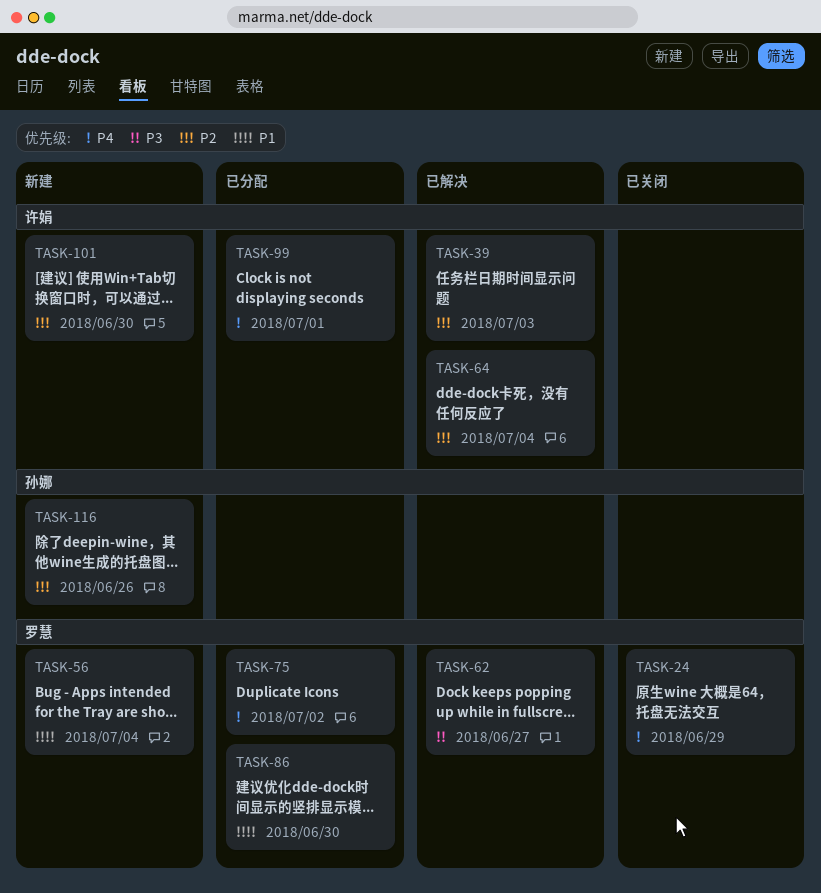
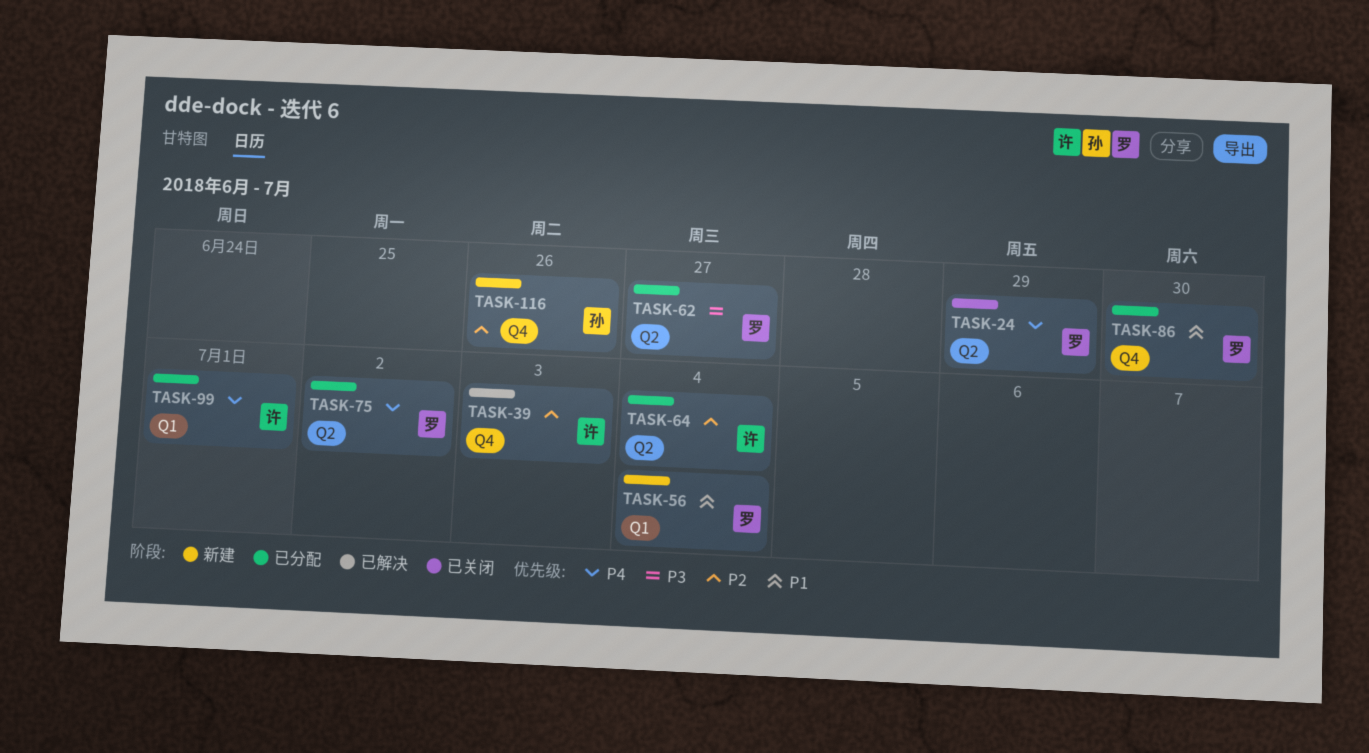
TASK-62, status: 已解决 -> 已分配
TASK-64, status: 已解决 -> 已分配
TASK-101: present -> none

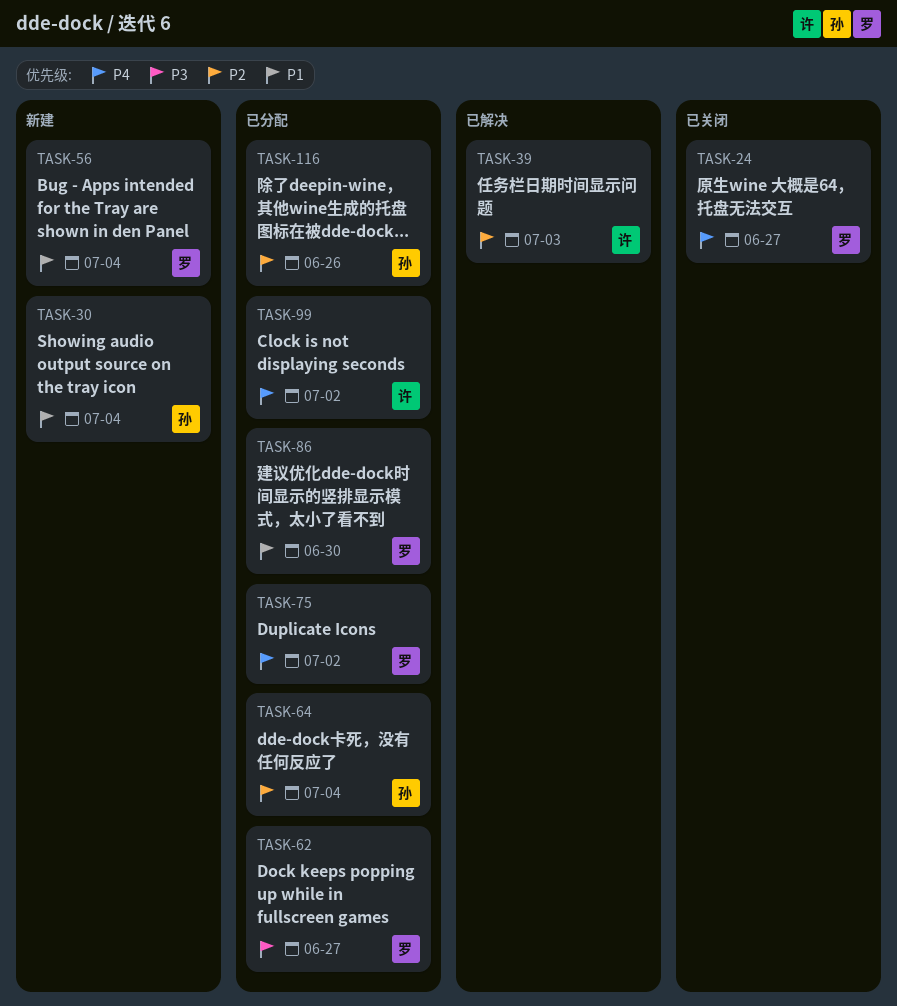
TASK-24, due: Jun 29 -> Jun 27
TASK-30: none -> present
TASK-64, owner: 许 -> 孙
TASK-99, due: Jul 1 -> Jul 2
TASK-116, status: 新建 -> 已分配

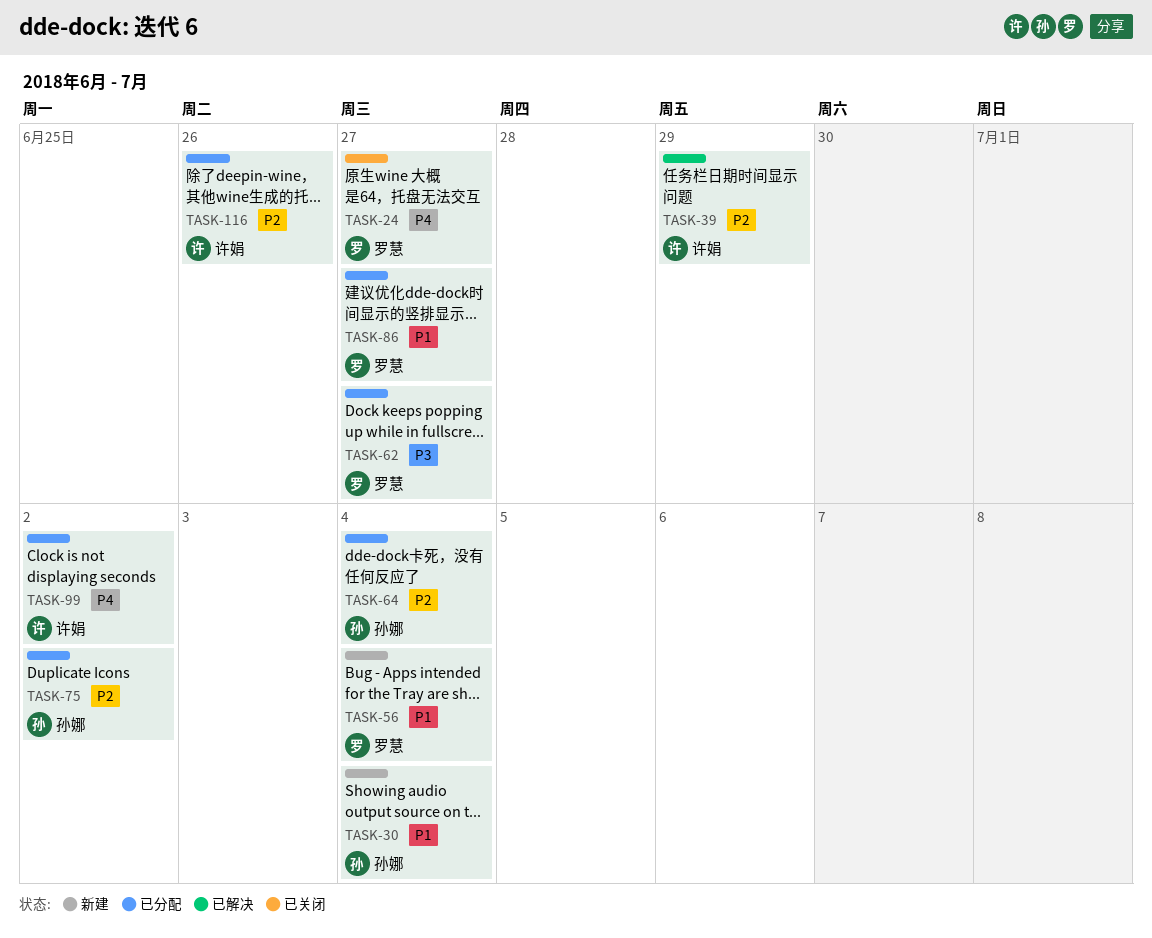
TASK-39, due: Jul 3 -> Jun 29
TASK-75, owner: 罗慧 -> 孙娜
TASK-75, priority: P4 -> P2
TASK-86, due: Jun 30 -> Jun 27
TASK-116, owner: 孙娜 -> 许娟

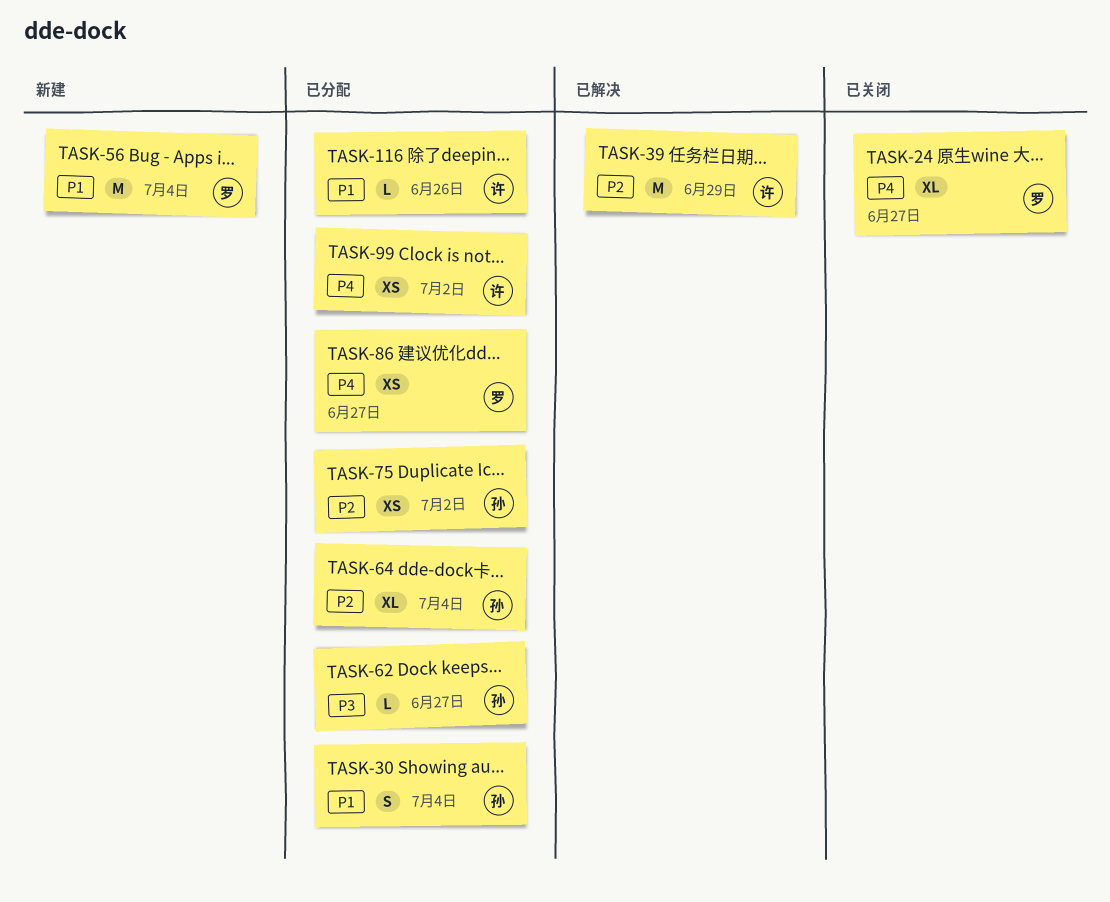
TASK-30, status: 新建 -> 已分配
TASK-62, owner: 罗慧 -> 孙娜
TASK-86, priority: P1 -> P4
TASK-116, priority: P2 -> P1

